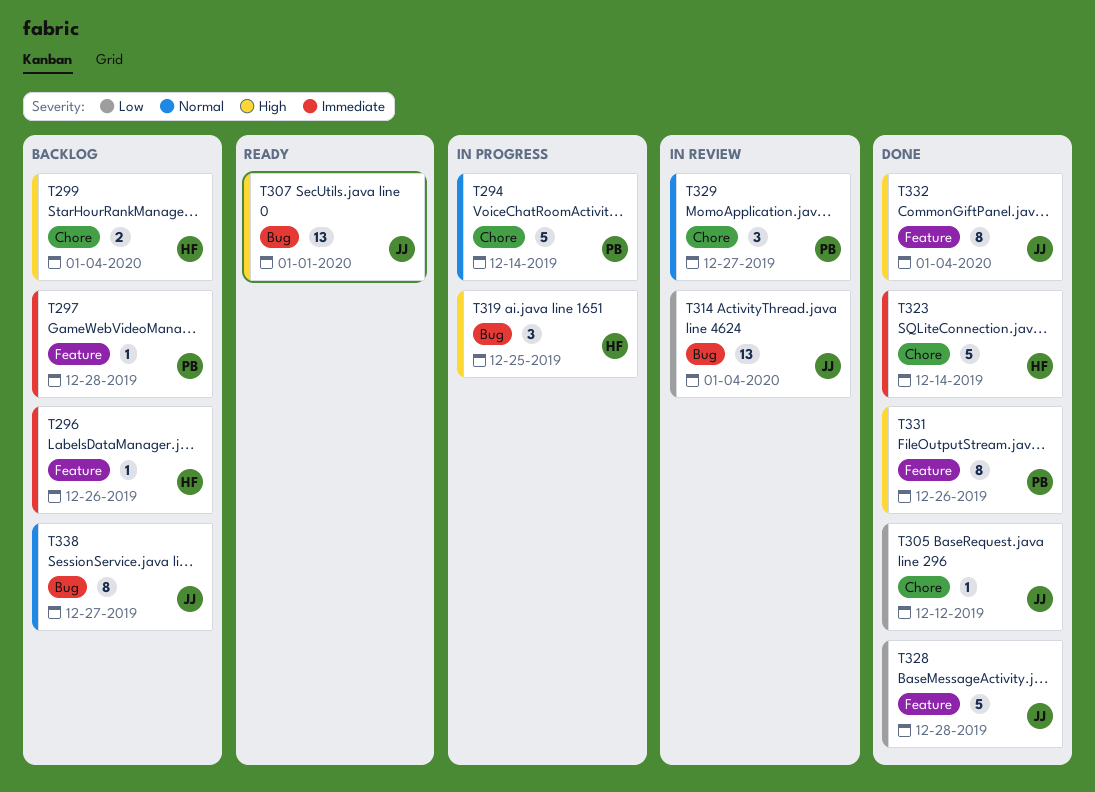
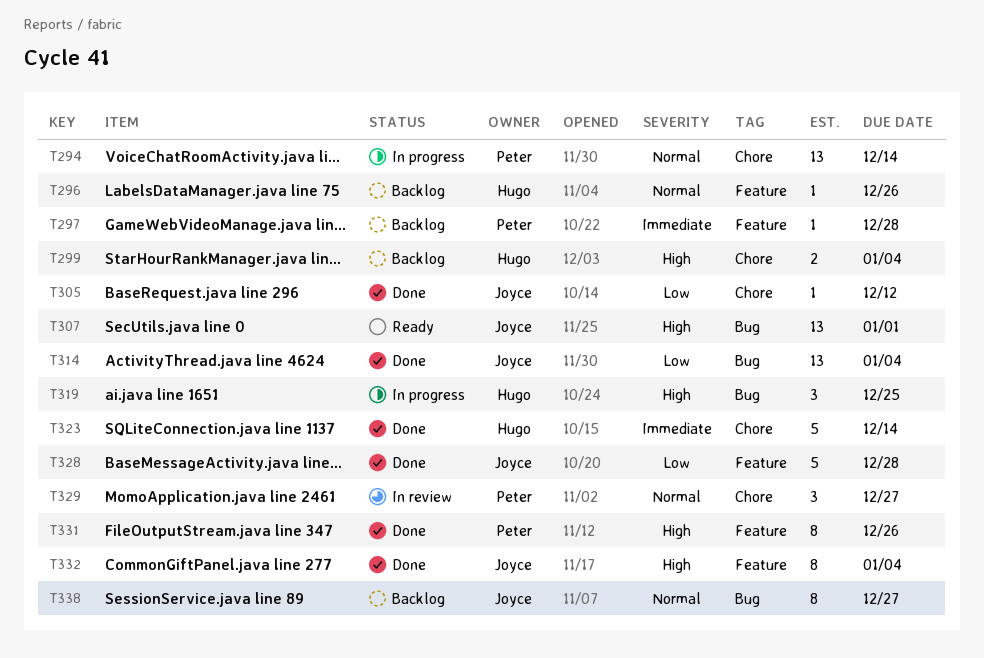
T294, estimate: 5 -> 13
T296, priority: Immediate -> Normal
T314, status: In review -> Done

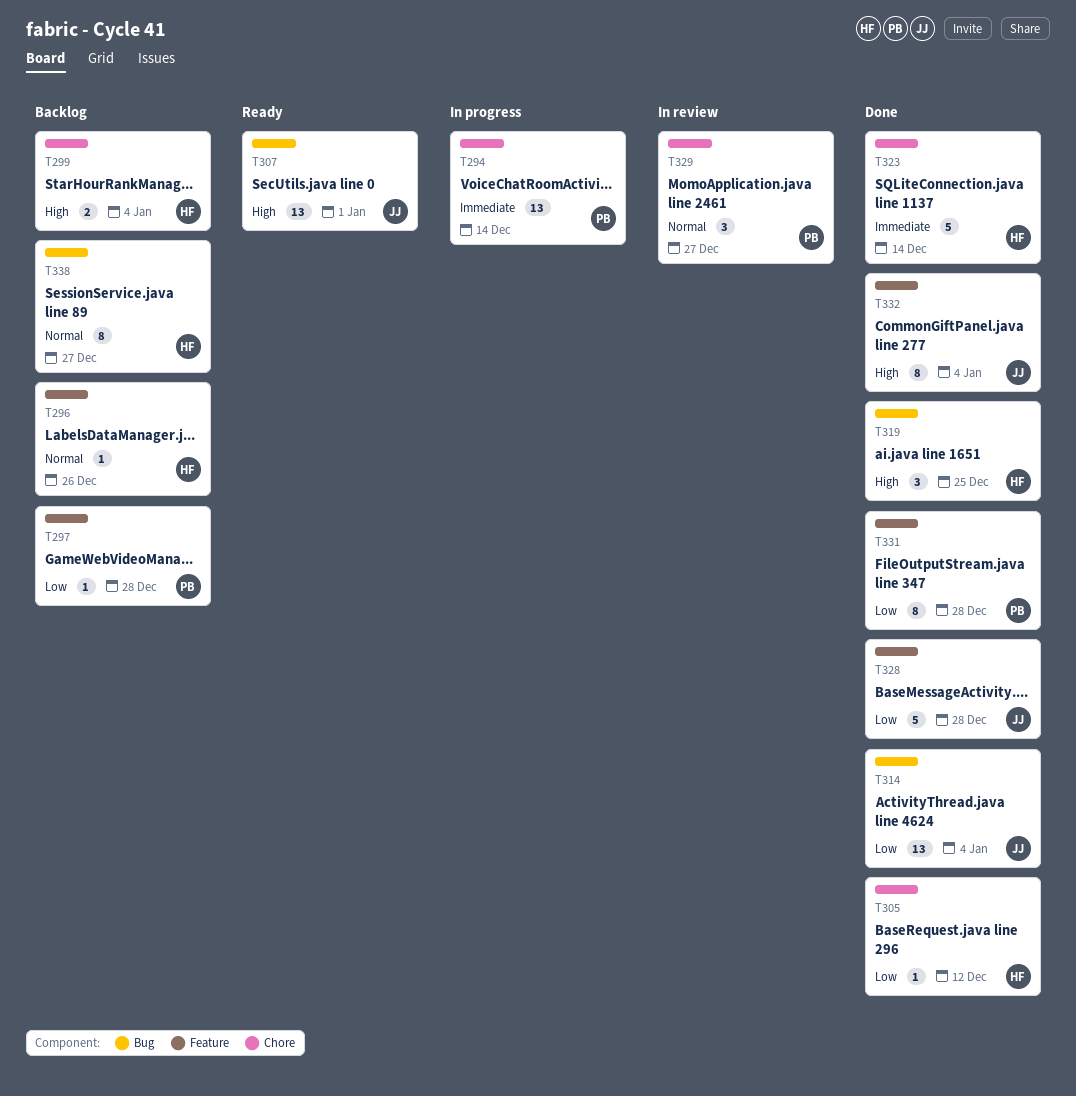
T294, priority: Normal -> Immediate
T297, priority: Immediate -> Low
T305, owner: Joyce -> Hugo
T319, status: In progress -> Done
T331, priority: High -> Low
T331, due: Dec 26 -> Dec 28
T338, owner: Joyce -> Hugo

